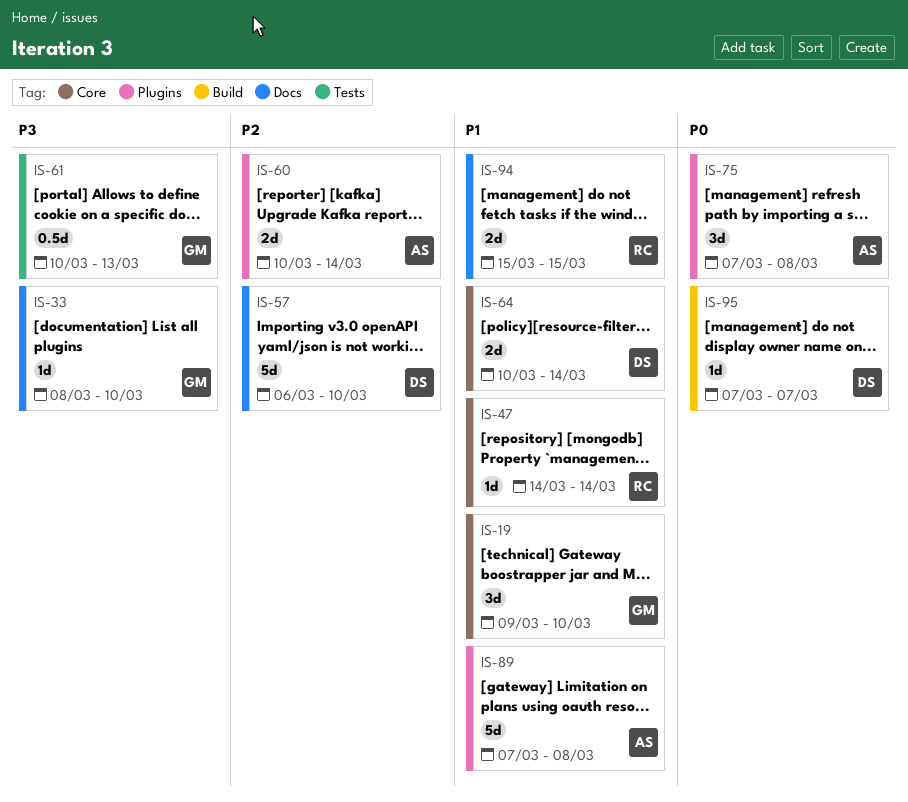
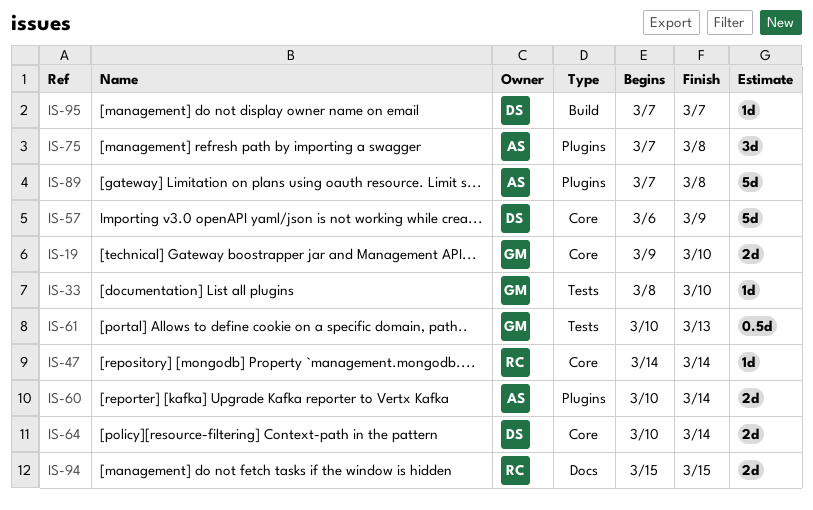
IS-19, estimate: 3d -> 2d
IS-33, label: Docs -> Tests
IS-57, label: Docs -> Core
IS-57, due: Mar 10 -> Mar 9

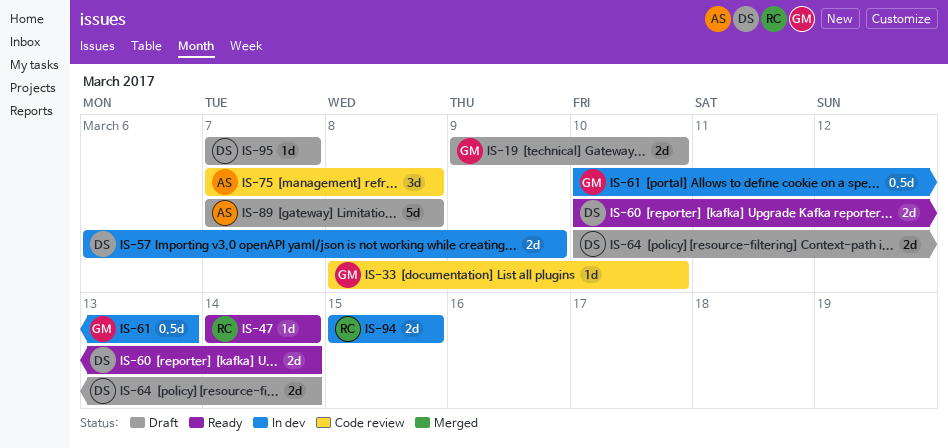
IS-57, estimate: 5d -> 2d
IS-60, owner: AS -> DS

